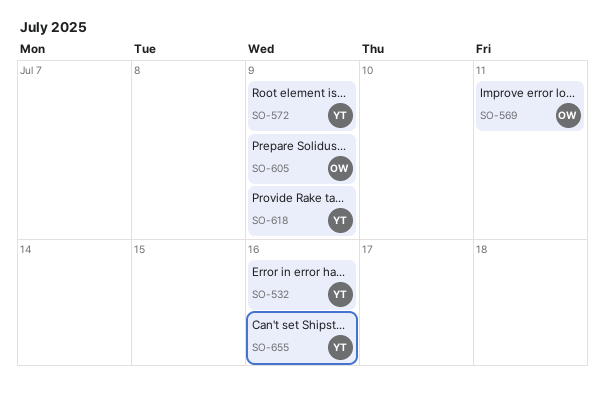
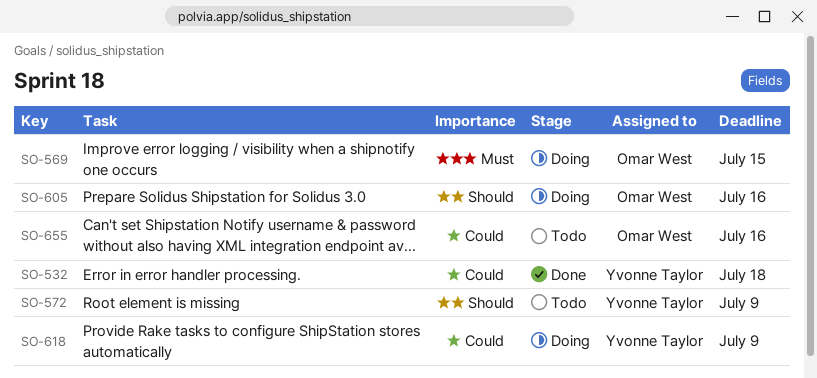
SO-532, due: Jul 16 -> Jul 18
SO-569, due: Jul 11 -> Jul 15
SO-605, due: Jul 9 -> Jul 16
SO-655, owner: Yvonne Taylor -> Omar West

